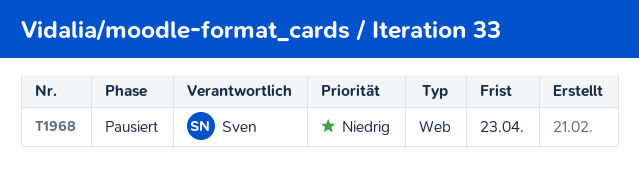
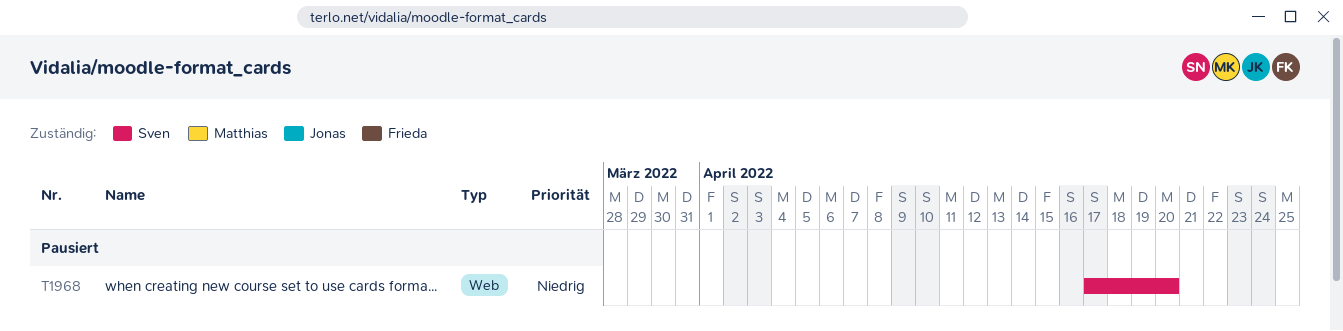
T1968, due: Apr 23 -> Apr 20

